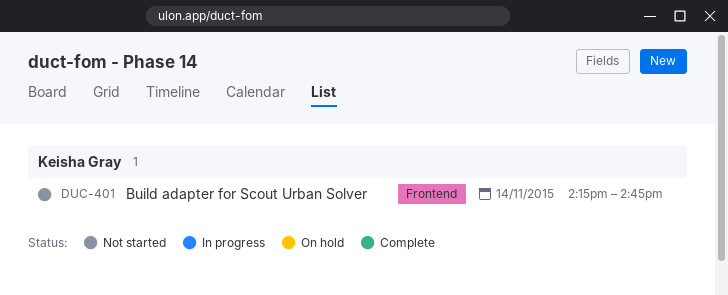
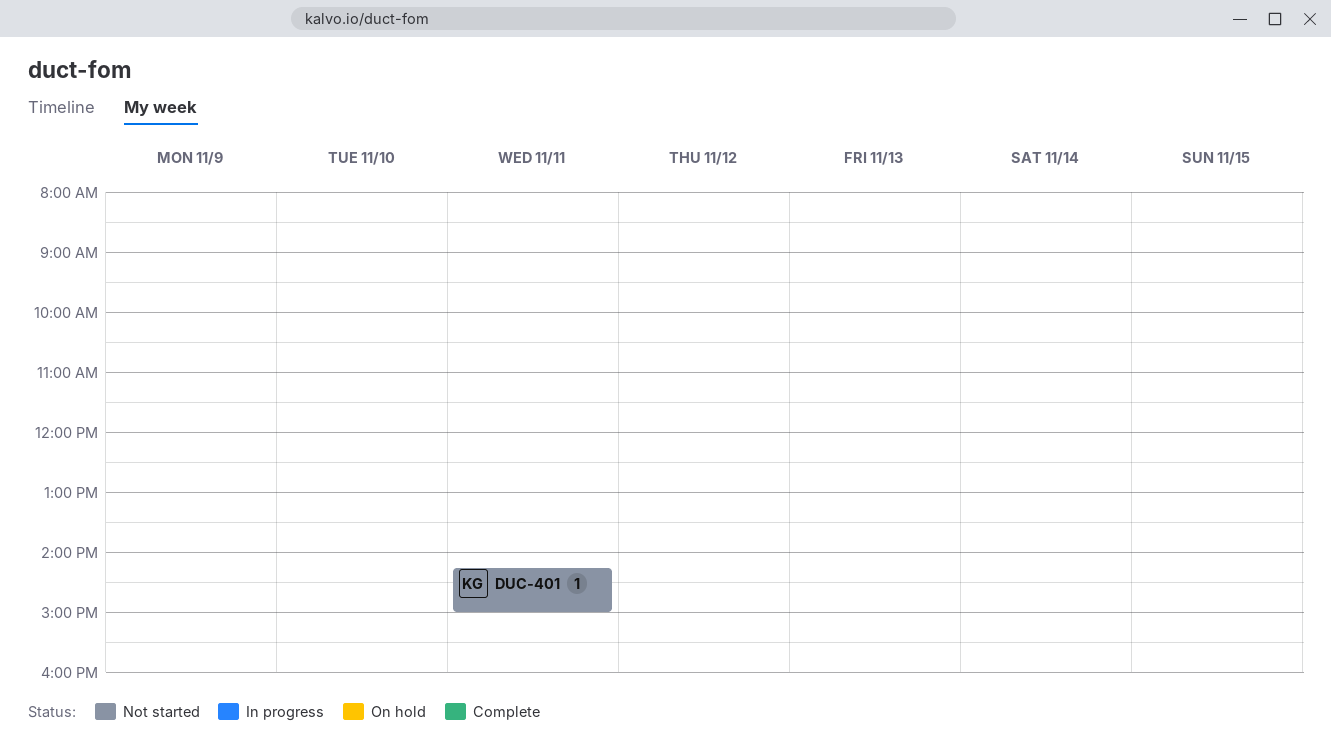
DUC-401, day: Nov 14 -> Nov 11
DUC-401, ends: 14:45 -> 15:00

